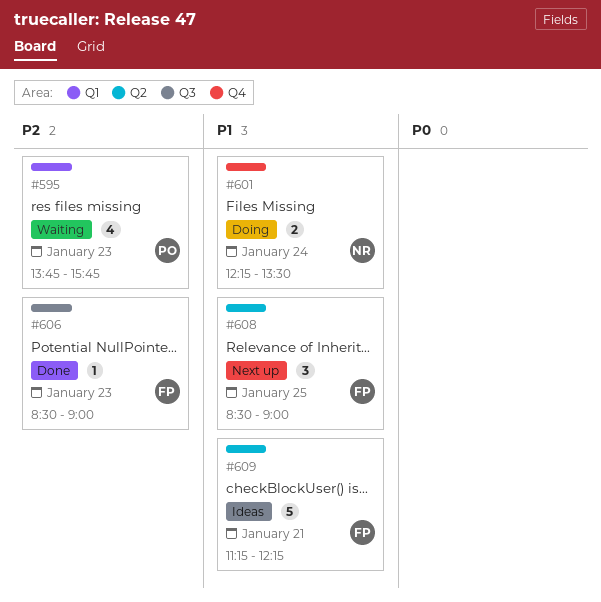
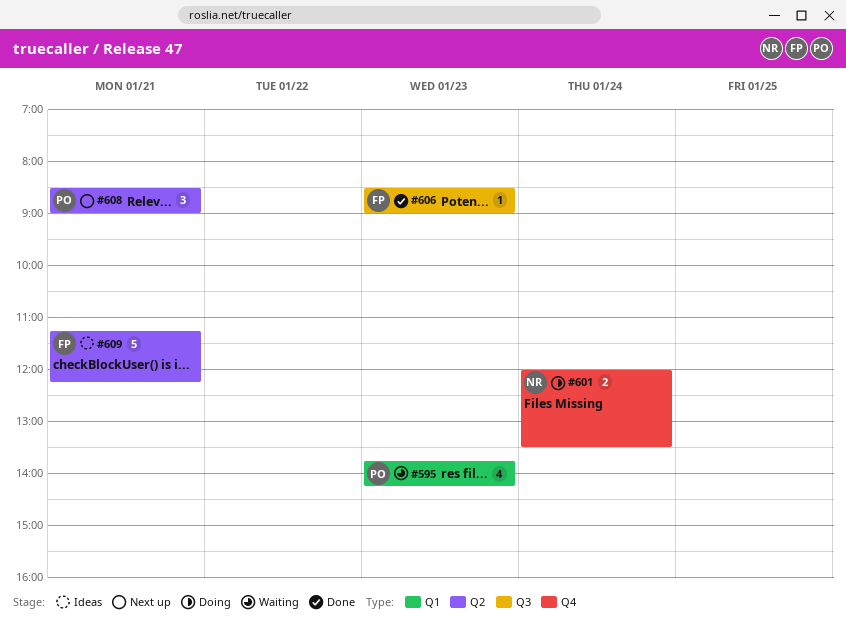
#595, ends: 15:45 -> 14:15
#601, begins: 12:15 -> 12:00
#608, owner: FP -> PO
#608, day: Jan 25 -> Jan 21

